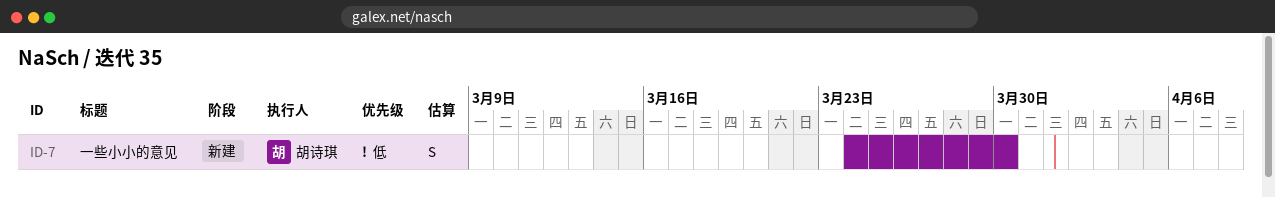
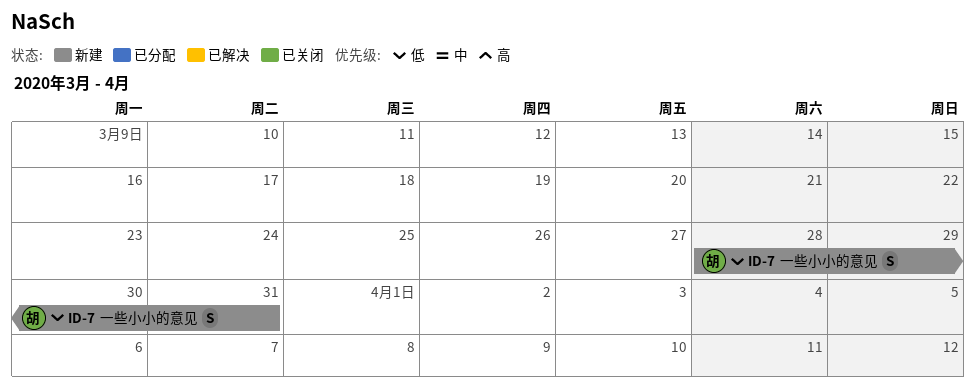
ID-7, start: Mar 24 -> Mar 28
ID-7, due: Mar 30 -> Mar 31

